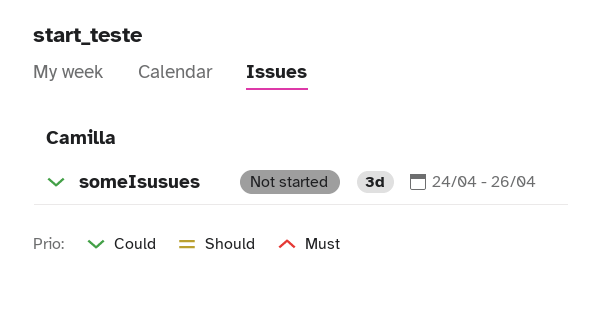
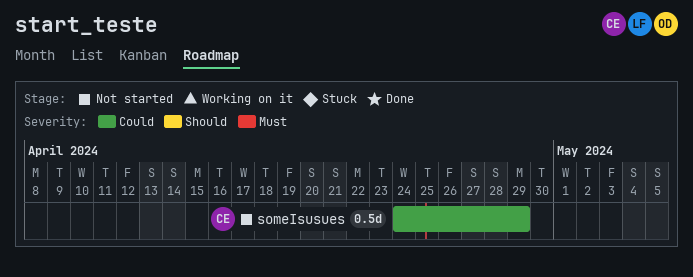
someIsusues, estimate: 3d -> 0.5d
someIsusues, due: Apr 26 -> Apr 29

